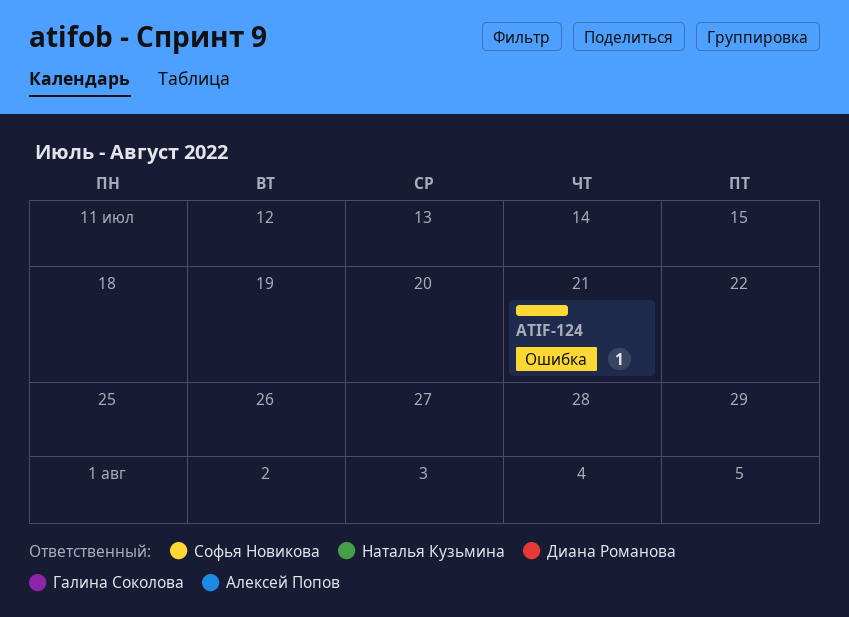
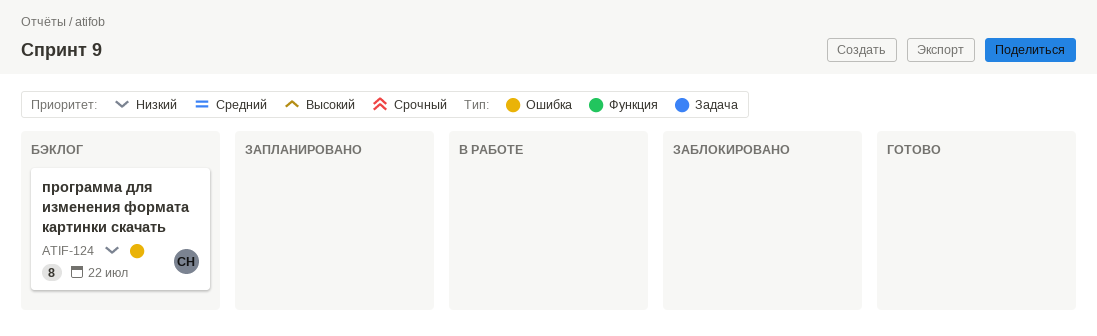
ATIF-124, estimate: 1 -> 8
ATIF-124, due: Jul 21 -> Jul 22

